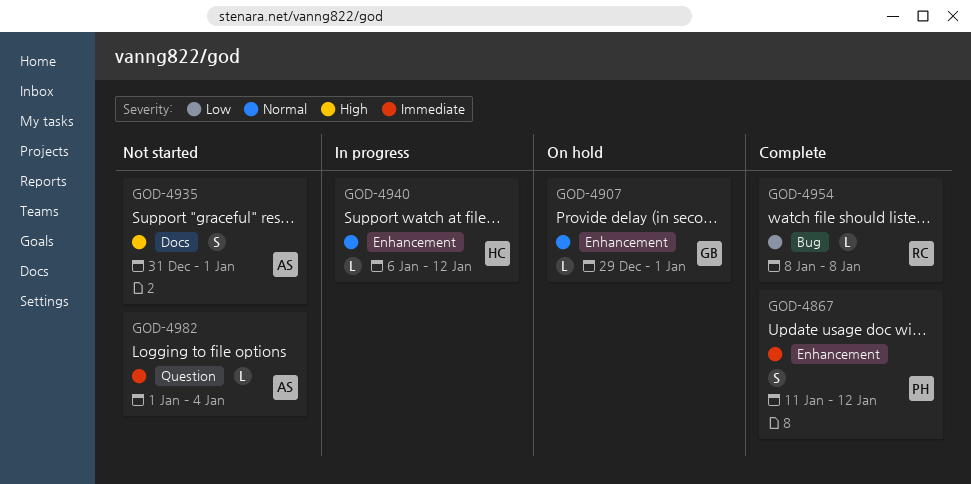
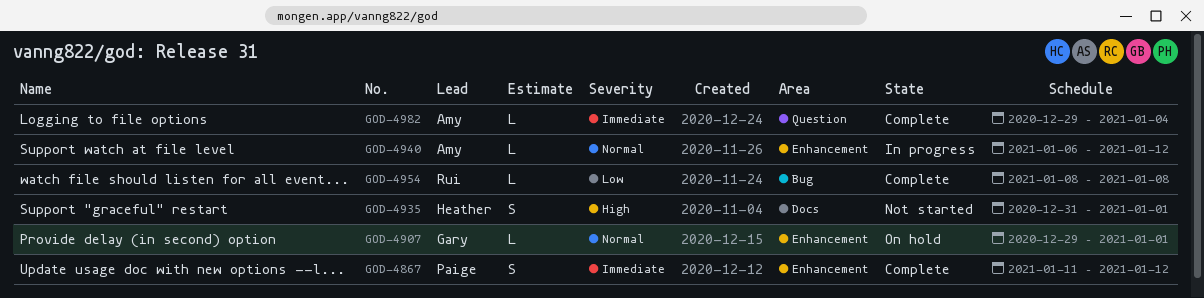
GOD-4935, owner: Amy -> Heather
GOD-4940, owner: Heather -> Amy
GOD-4982, status: Not started -> Complete
GOD-4982, start: Jan 1 -> Dec 29

